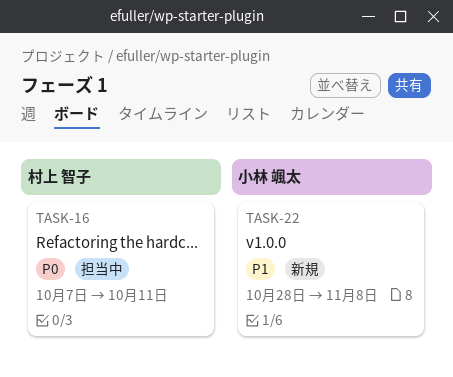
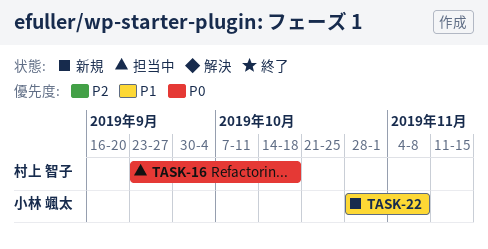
TASK-16, start: Oct 7 -> Sep 23
TASK-16, due: Oct 11 -> Oct 18

